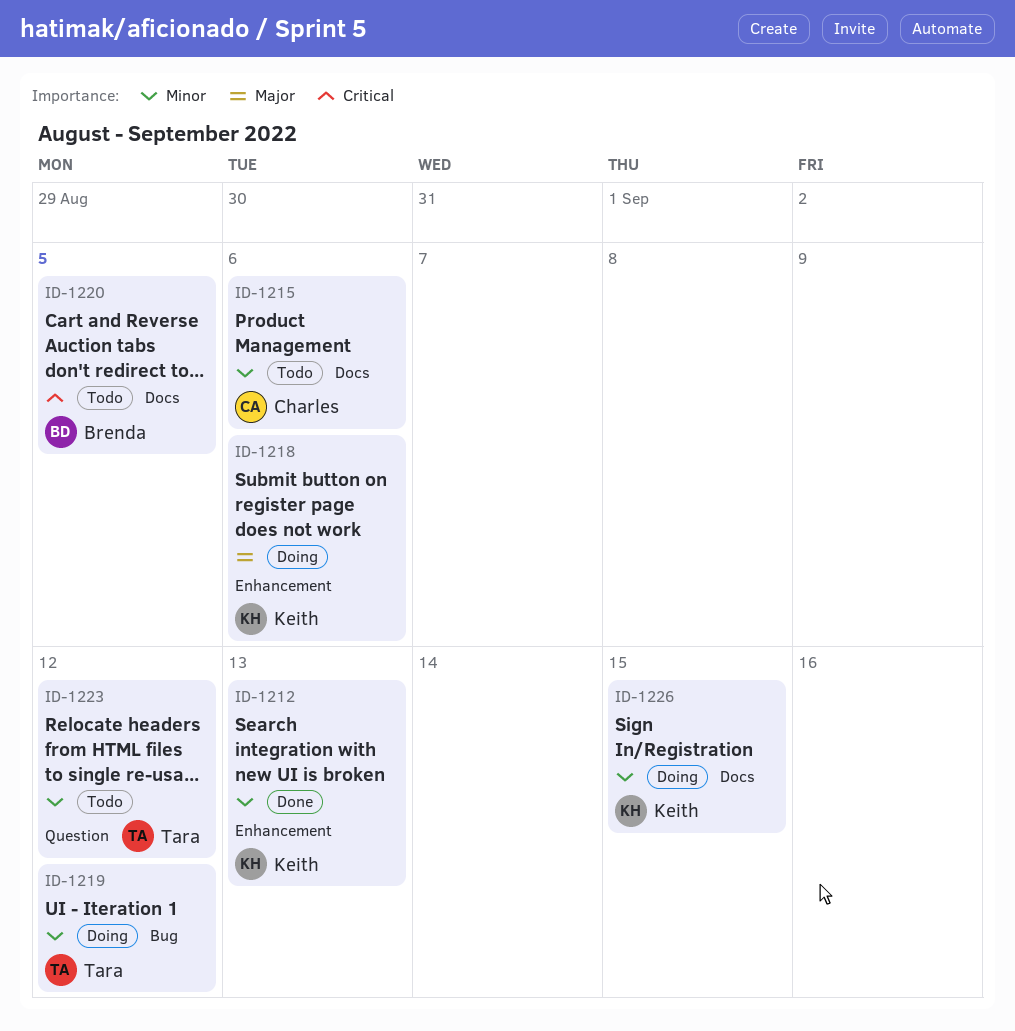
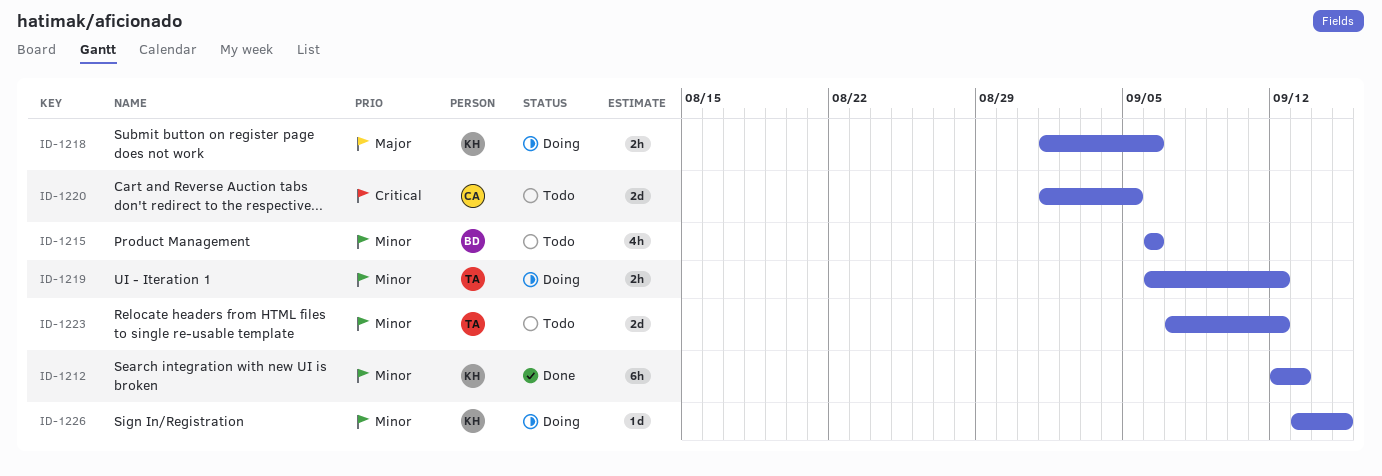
ID-1215, owner: Charles -> Brenda
ID-1220, owner: Brenda -> Charles

